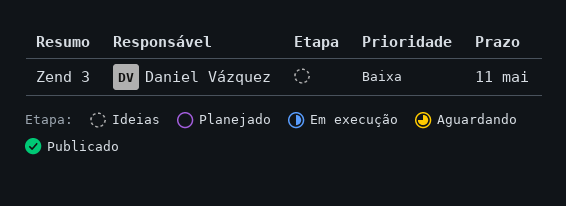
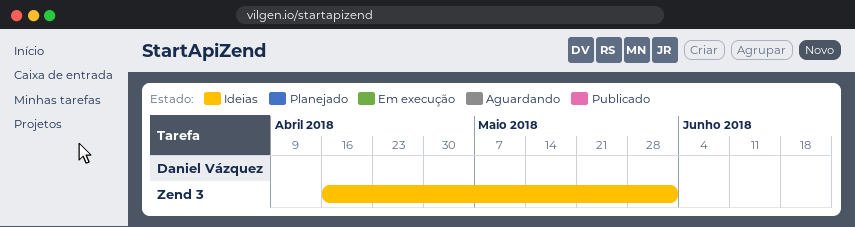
Zend 3, due: May 11 -> Jun 1

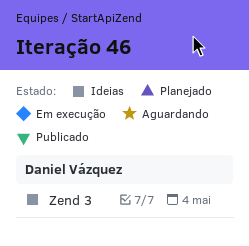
Zend 3, due: Jun 1 -> May 4

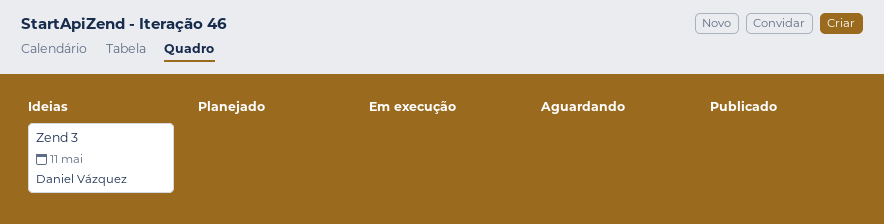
Zend 3, due: May 4 -> May 11

